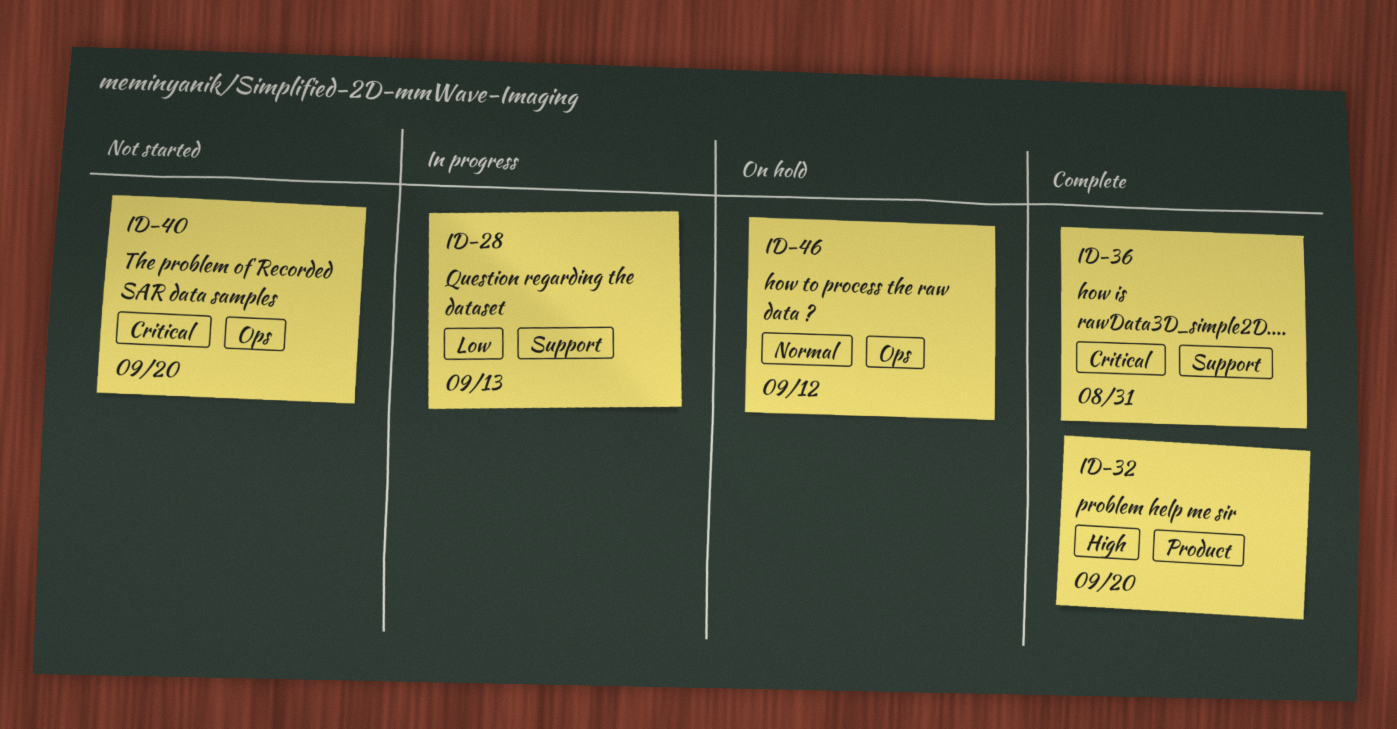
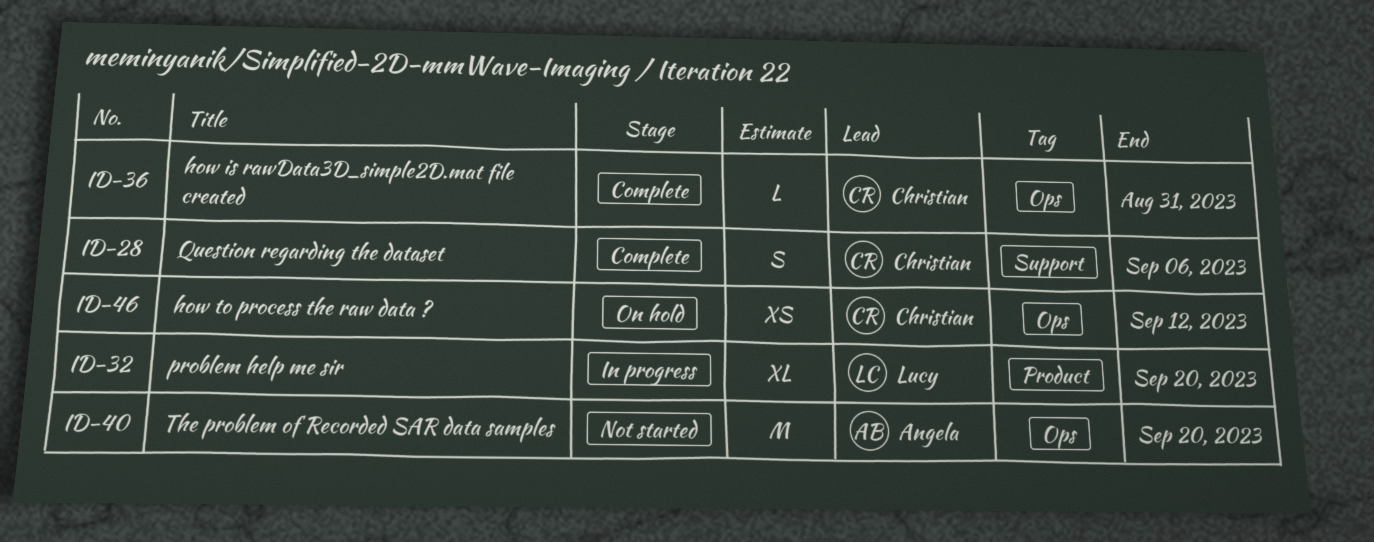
ID-28, status: In progress -> Complete
ID-28, due: Sep 13 -> Sep 6
ID-32, status: Complete -> In progress
ID-36, label: Support -> Ops

